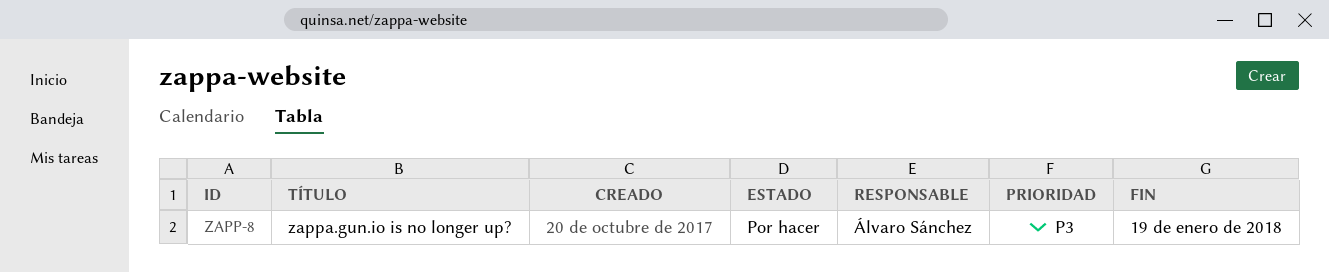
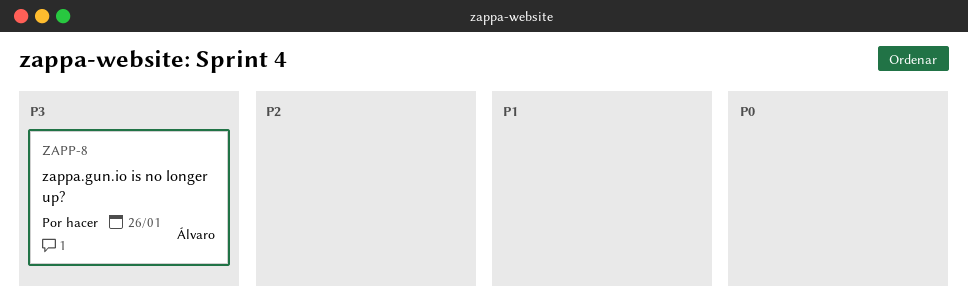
ZAPP-8, due: Jan 19 -> Jan 26

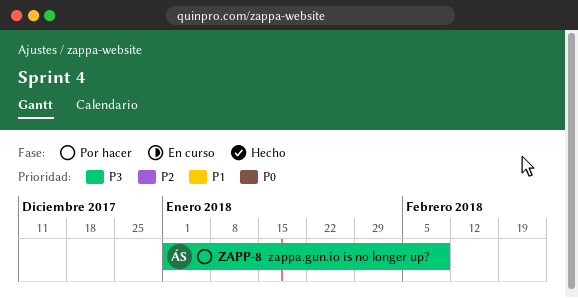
ZAPP-8, due: Jan 26 -> Feb 9

